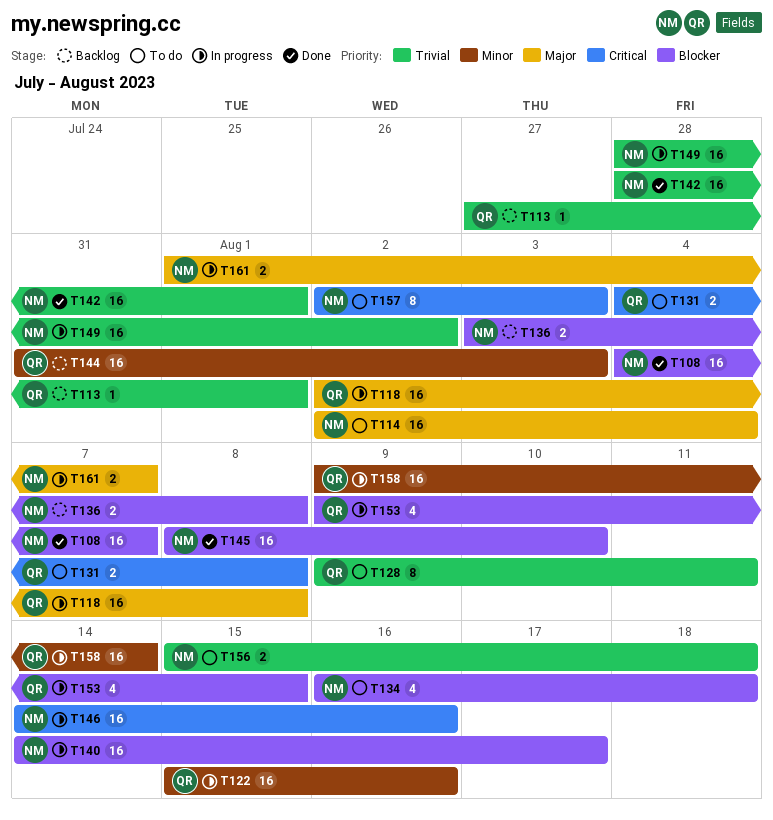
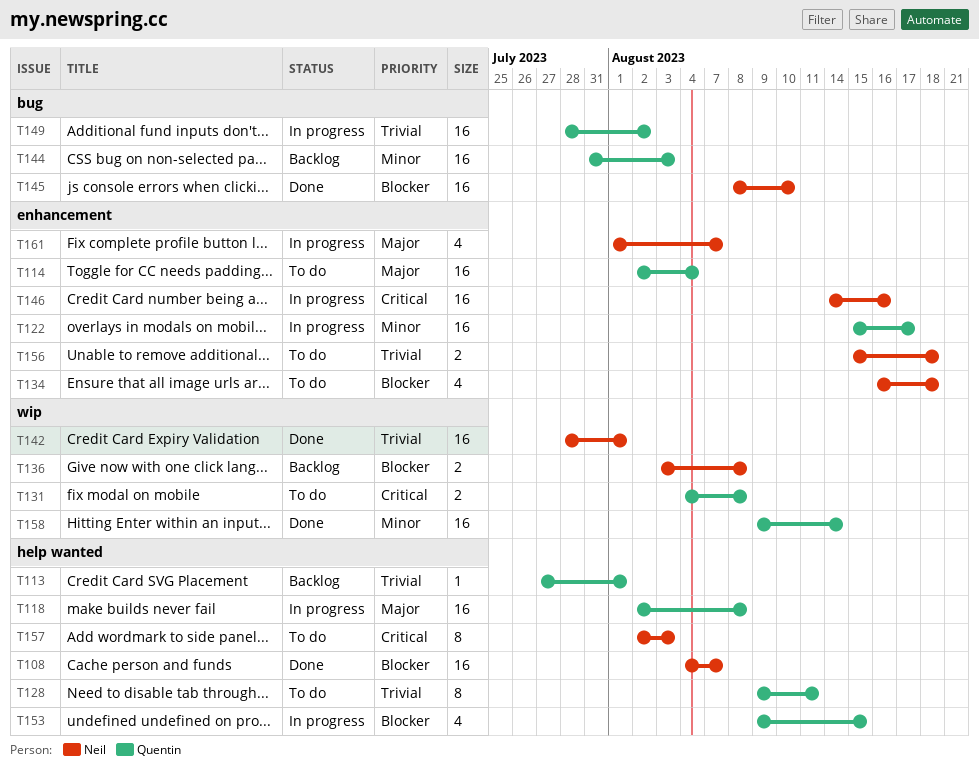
T114, owner: Neil -> Quentin
T122, due: Aug 16 -> Aug 17
T140: present -> none
T149, owner: Neil -> Quentin
T158, status: In progress -> Done
T161, estimate: 2 -> 4

